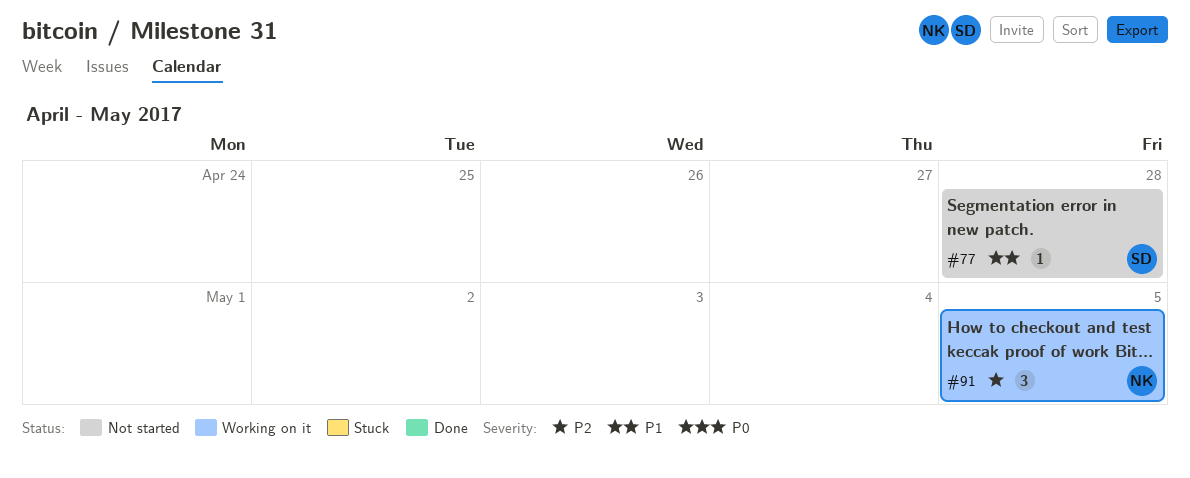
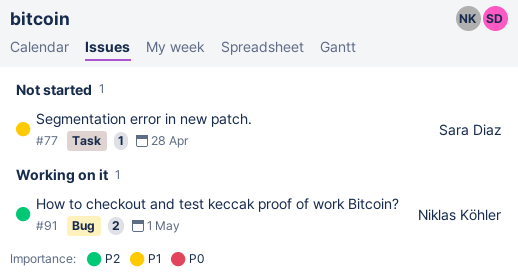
#91, estimate: 3 -> 2
#91, due: May 5 -> May 1

